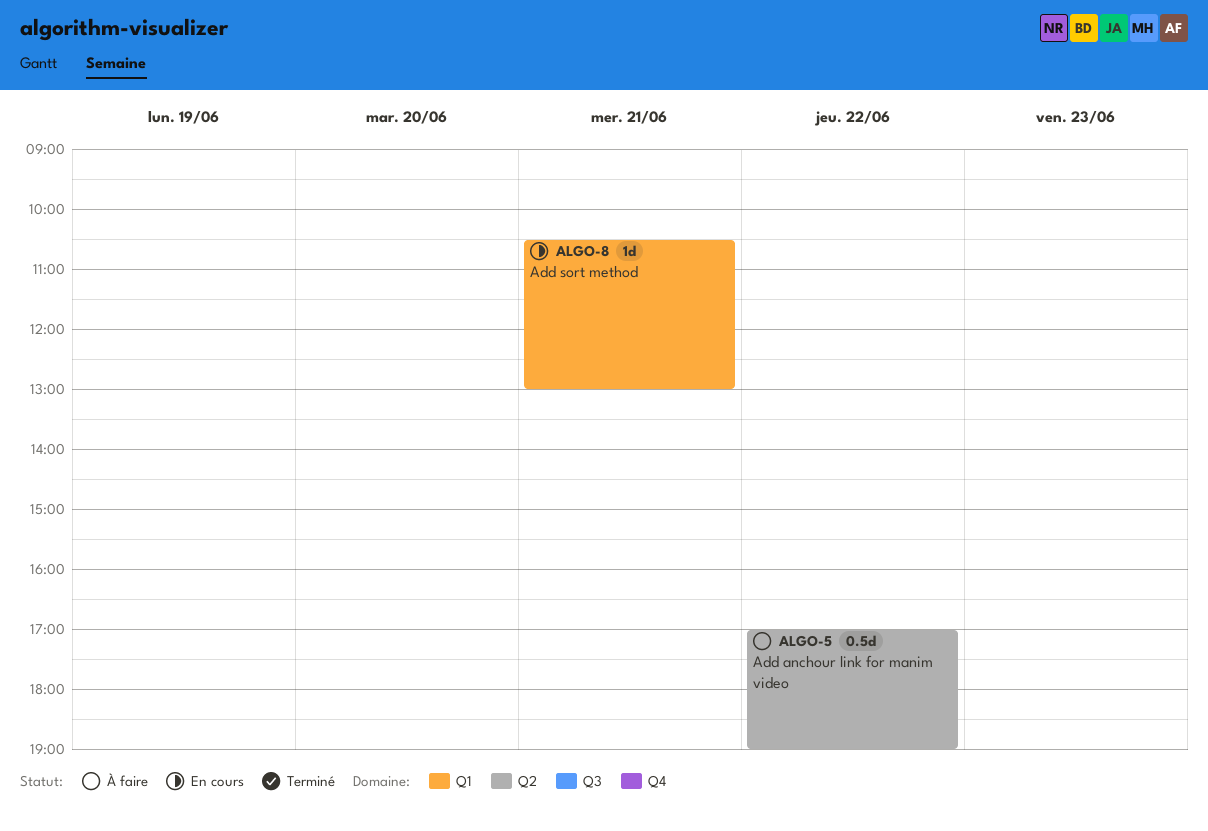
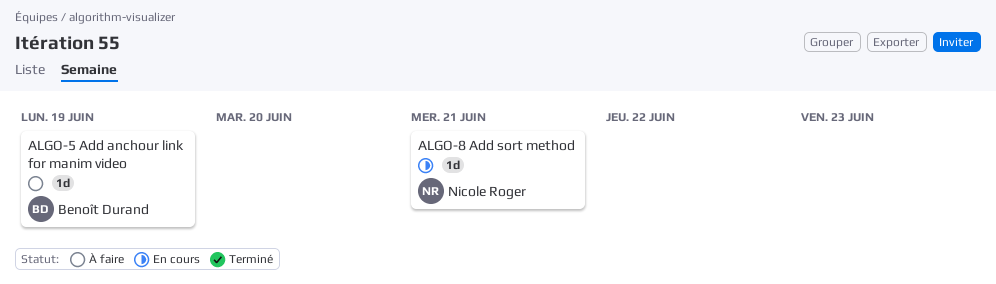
ALGO-5, estimate: 0.5d -> 1d
ALGO-5, day: Jun 22 -> Jun 19

